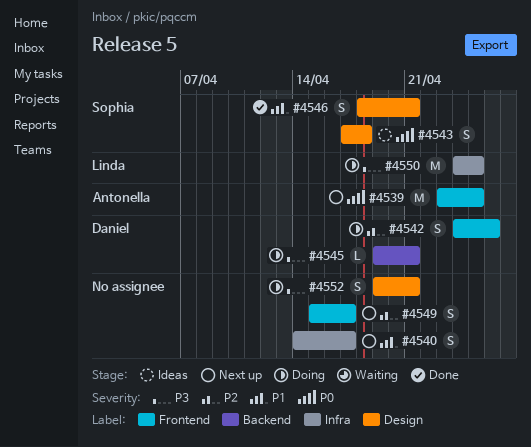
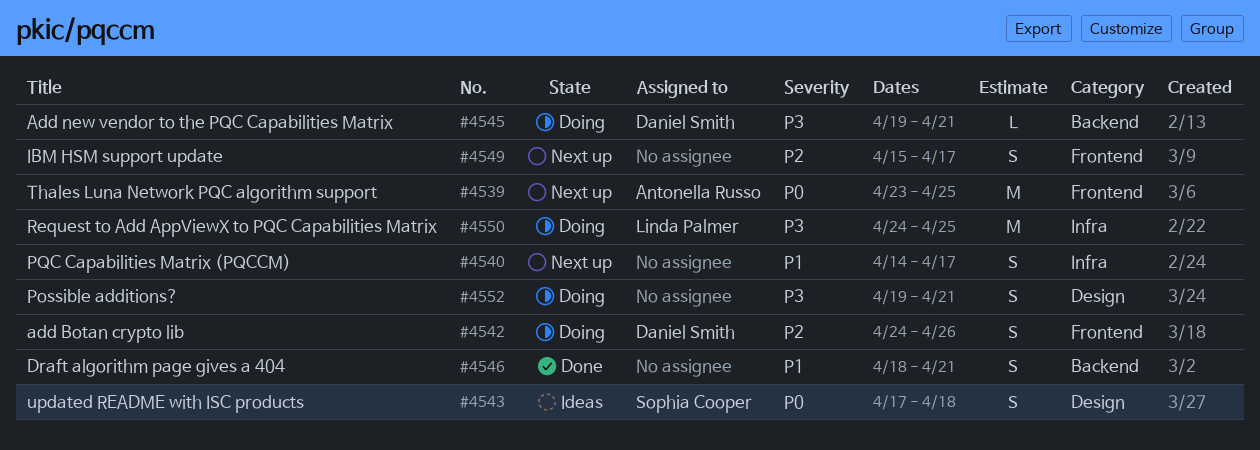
#4546, owner: Sophia Cooper -> none
#4546, label: Design -> Backend

